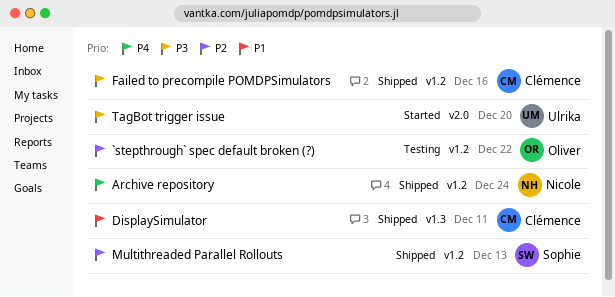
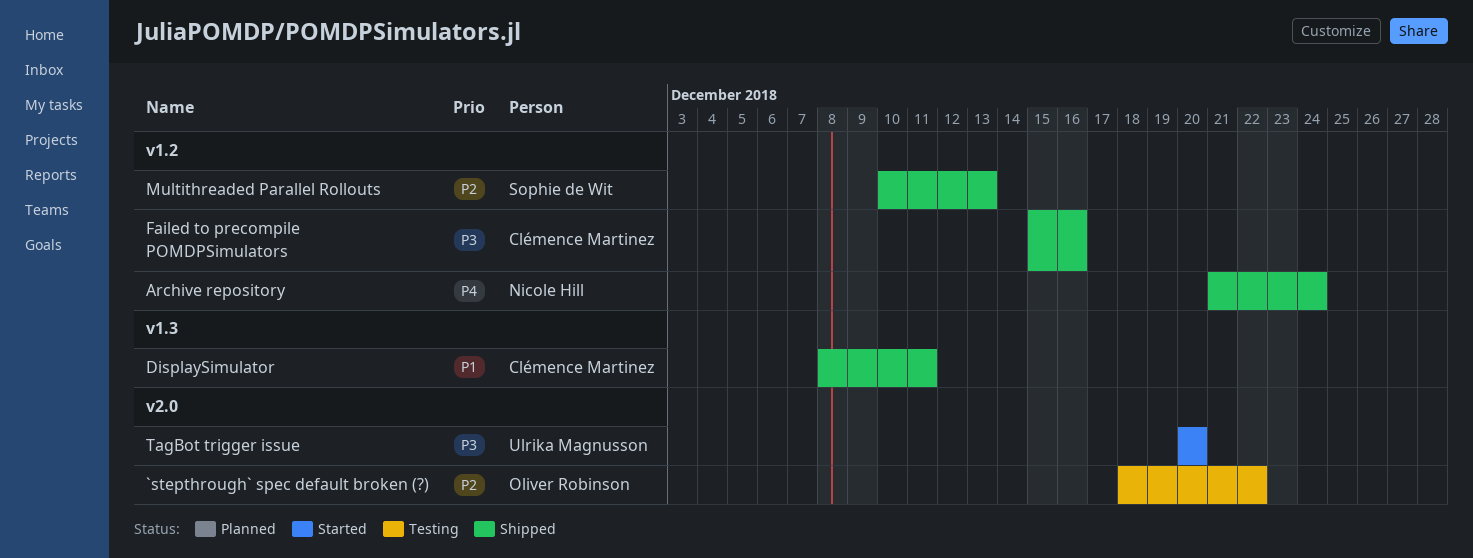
`stepthrough` spec default broken (?), label: v1.2 -> v2.0

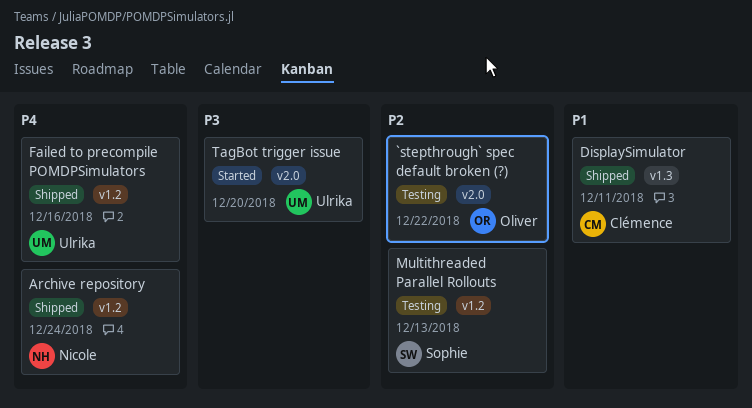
Failed to precompile POMDPSimulators, owner: Clémence Martinez -> Ulrika Magnusson
Failed to precompile POMDPSimulators, priority: P3 -> P4
Multithreaded Parallel Rollouts, status: Shipped -> Testing

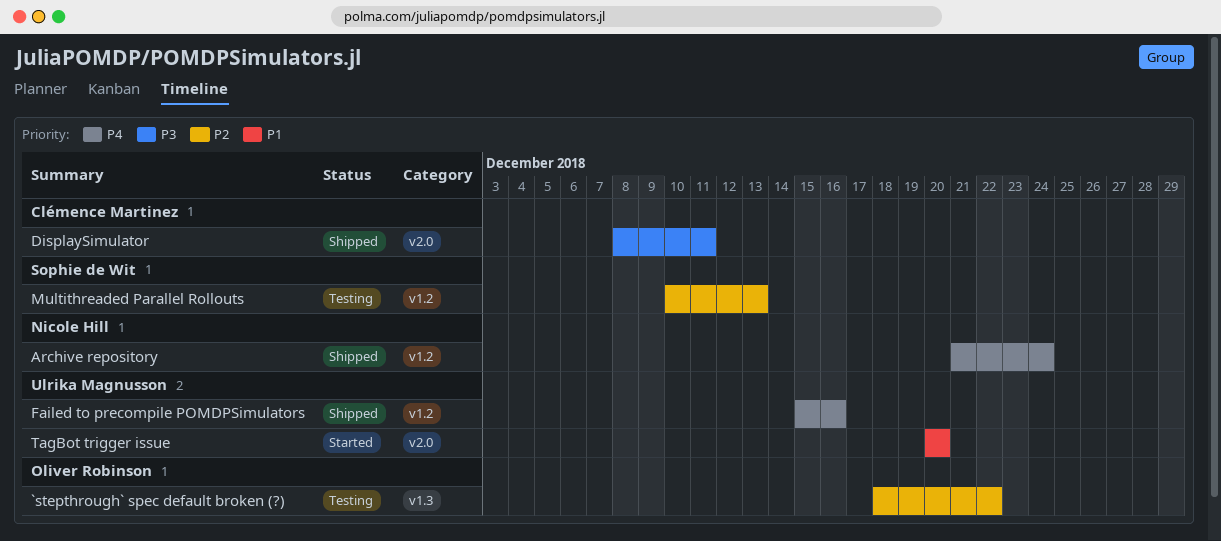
`stepthrough` spec default broken (?), label: v2.0 -> v1.3
DisplaySimulator, priority: P1 -> P3
DisplaySimulator, label: v1.3 -> v2.0
TagBot trigger issue, priority: P3 -> P1

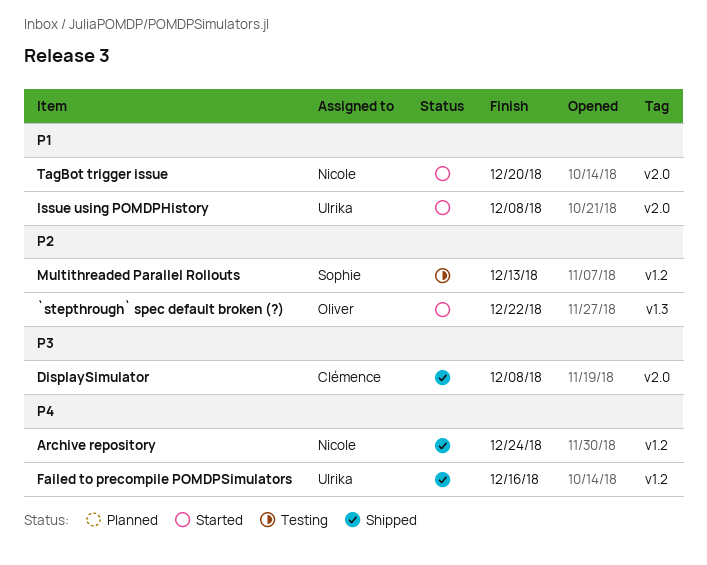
`stepthrough` spec default broken (?), status: Testing -> Started
DisplaySimulator, due: Dec 11 -> Dec 8
Issue using POMDPHistory: none -> present
TagBot trigger issue, owner: Ulrika Magnusson -> Nicole Hill

